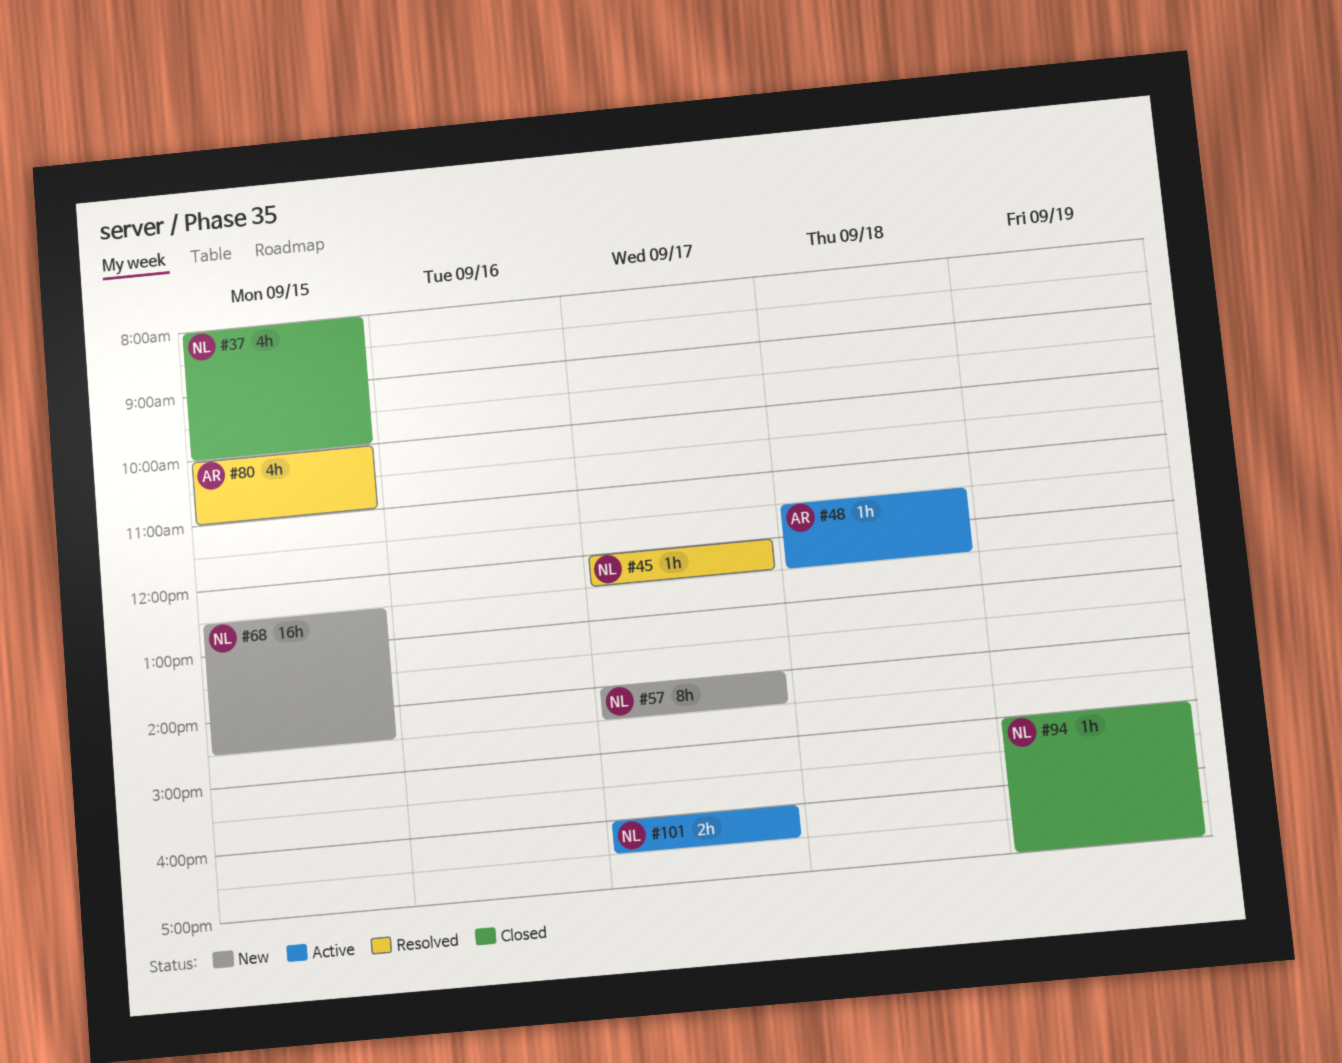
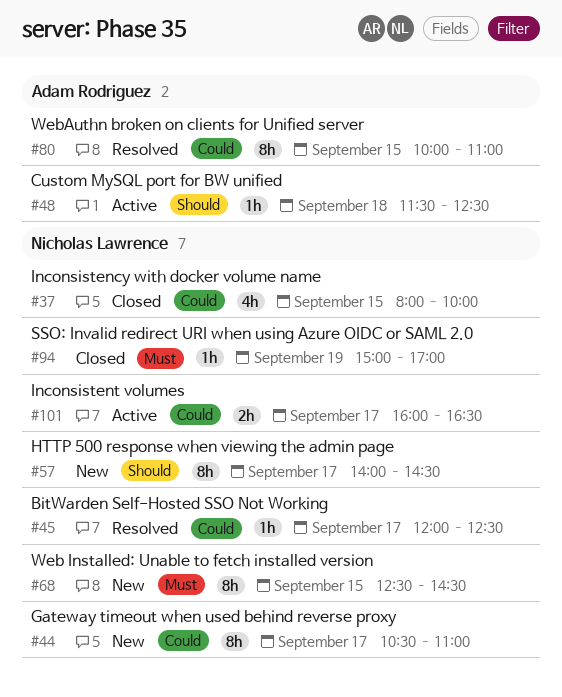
#44: none -> present
#68, estimate: 16h -> 8h
#80, estimate: 4h -> 8h

